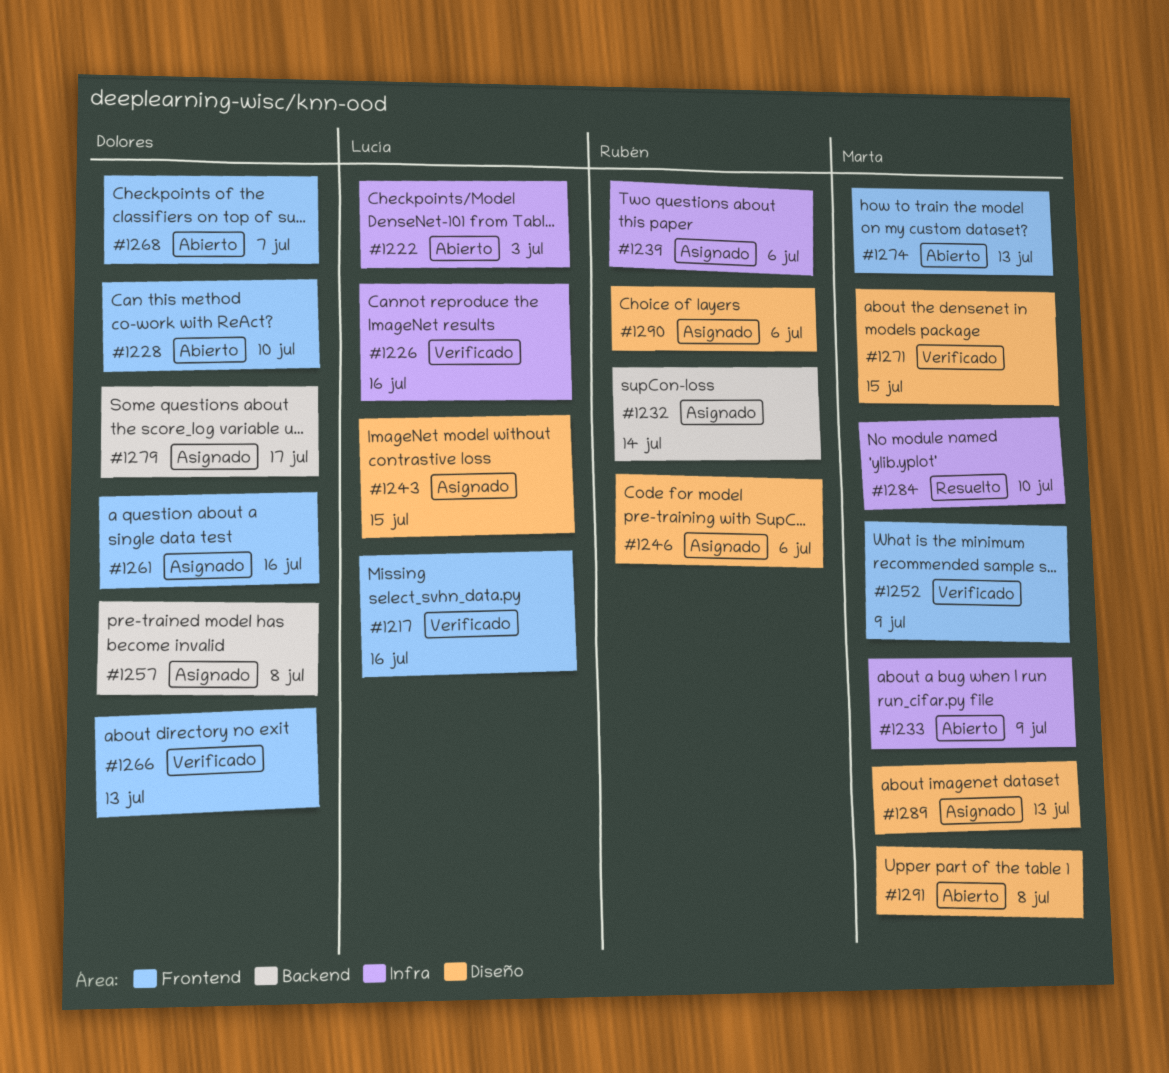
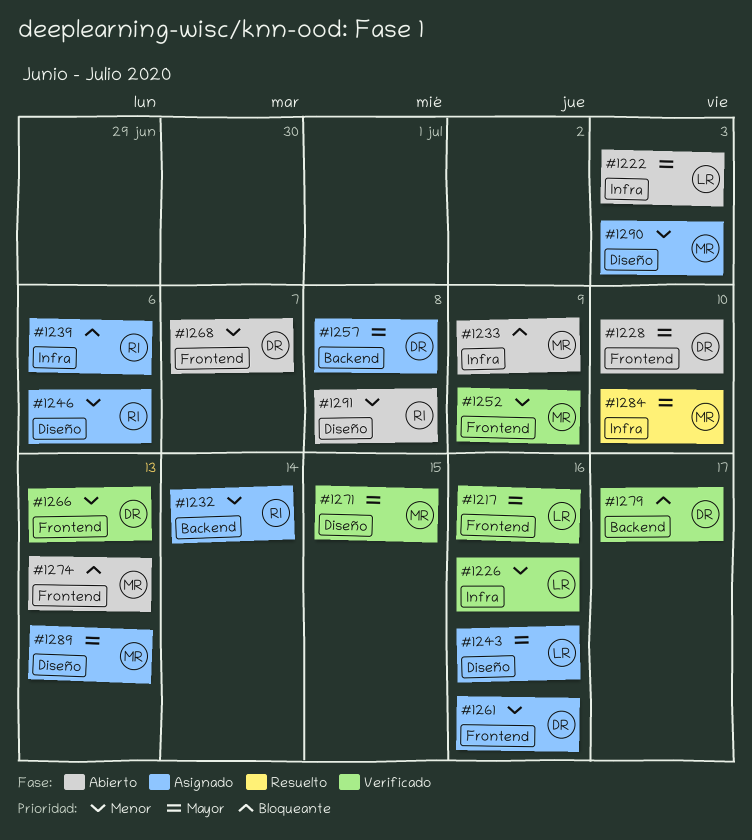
#1243, due: Jul 15 -> Jul 16
#1279, status: Asignado -> Verificado
#1290, owner: Rubén -> Marta
#1290, due: Jul 6 -> Jul 3
#1291, owner: Marta -> Rubén

